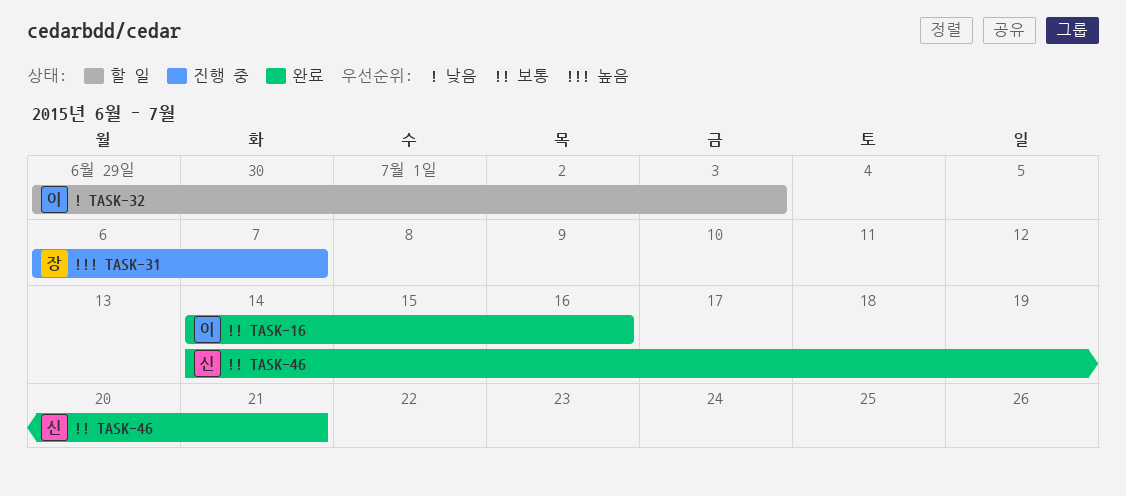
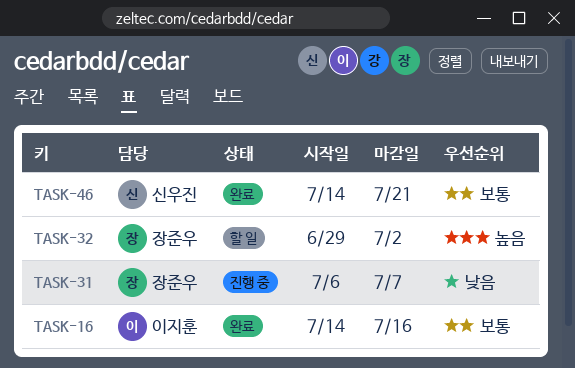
TASK-31, priority: 높음 -> 낮음
TASK-32, owner: 이지훈 -> 장준우
TASK-32, priority: 낮음 -> 높음
TASK-32, due: Jul 3 -> Jul 2

